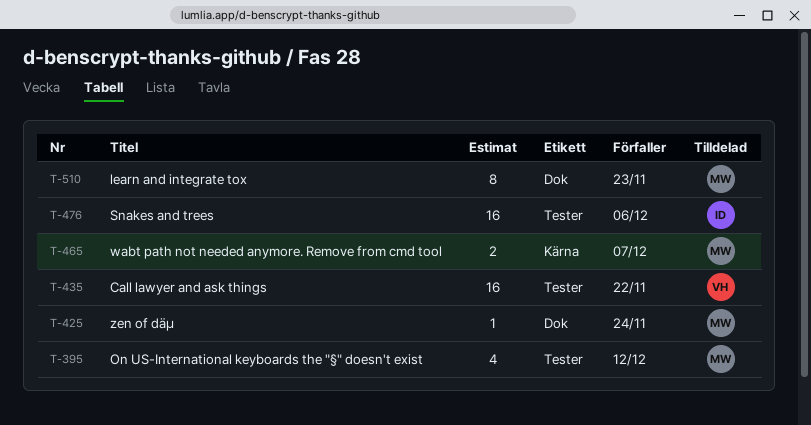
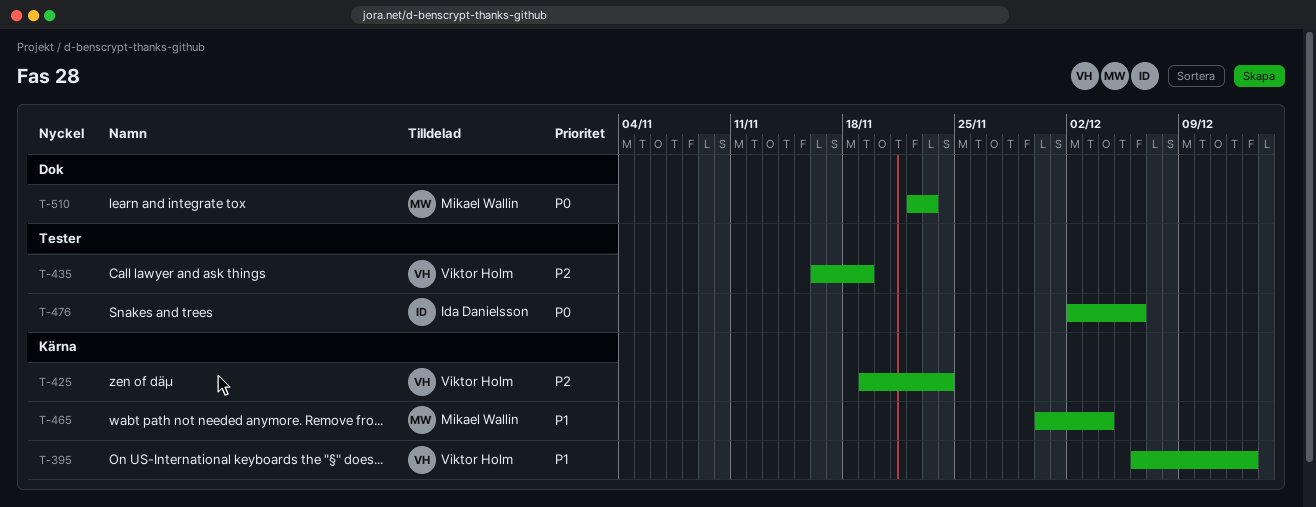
T-395, owner: Mikael Wallin -> Viktor Holm
T-395, label: Tester -> Kärna
T-395, due: Dec 12 -> Dec 13
T-425, owner: Mikael Wallin -> Viktor Holm
T-425, label: Dok -> Kärna
T-435, due: Nov 22 -> Nov 19
T-465, due: Dec 7 -> Dec 4

